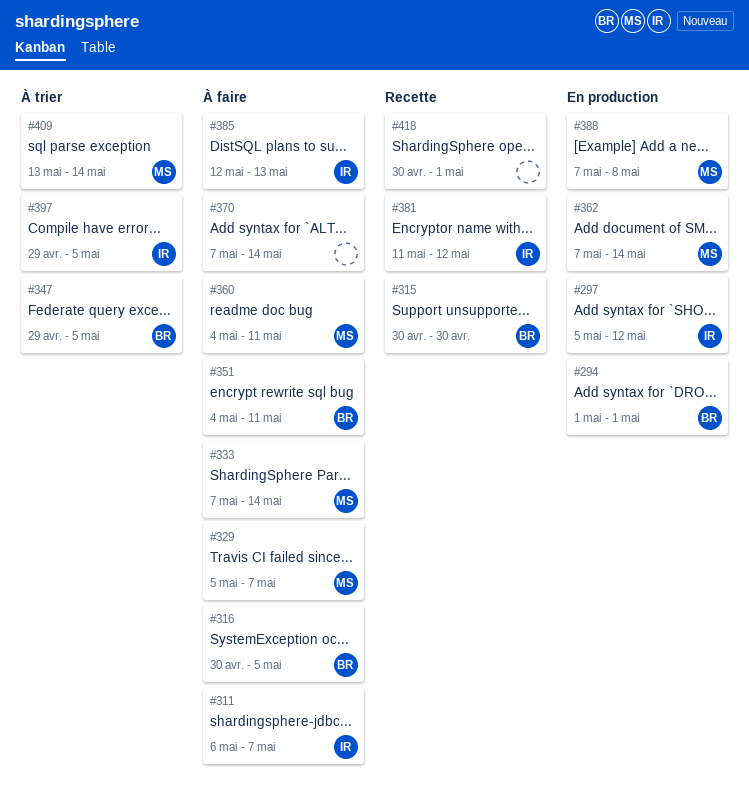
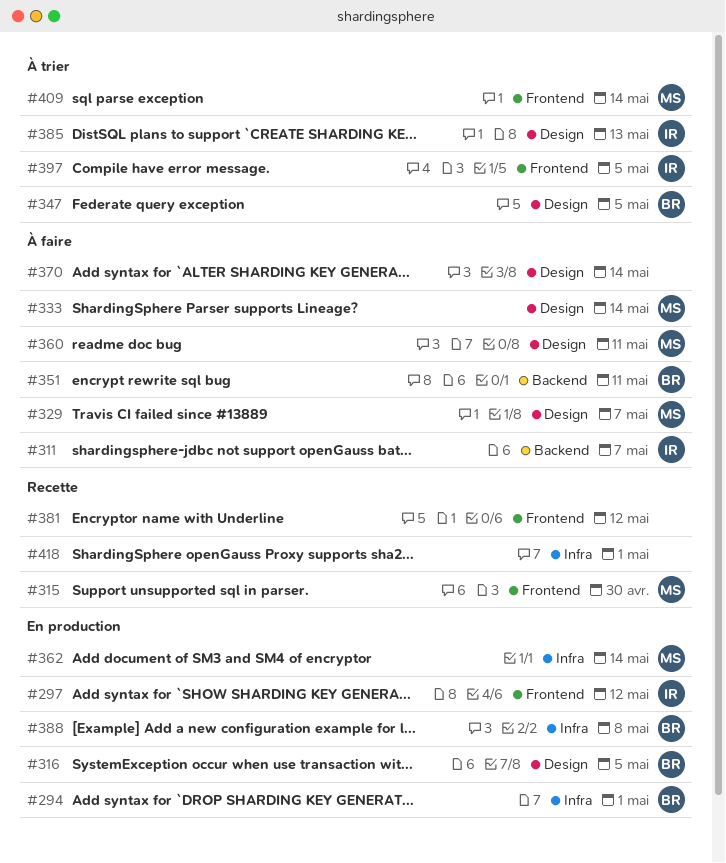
#315, owner: BR -> MS
#316, status: À faire -> En production
#381, owner: IR -> none
#385, status: À faire -> À trier
#388, owner: MS -> BR

